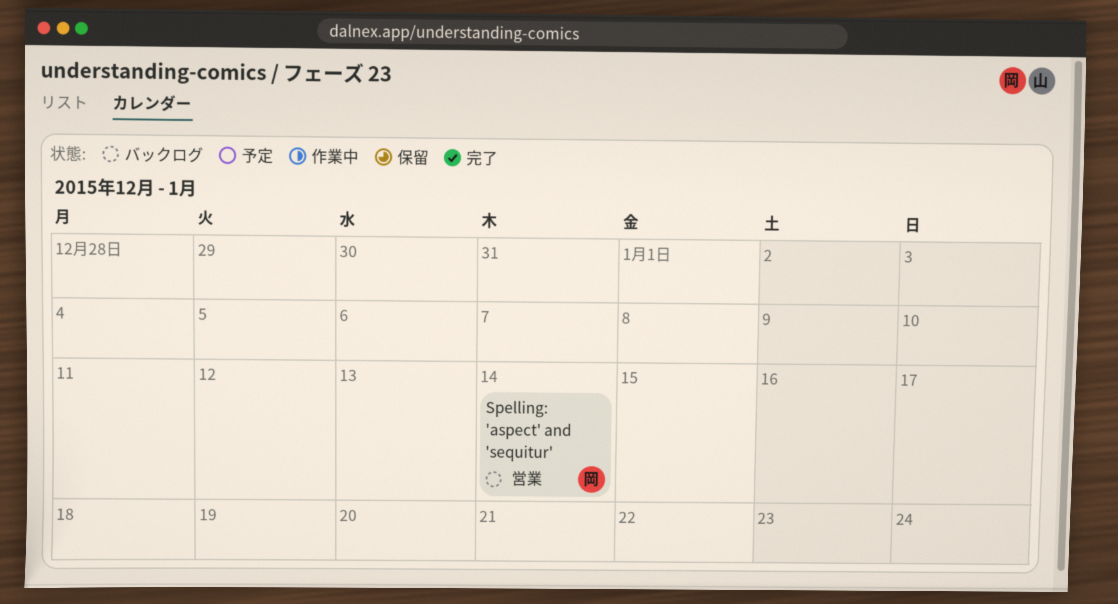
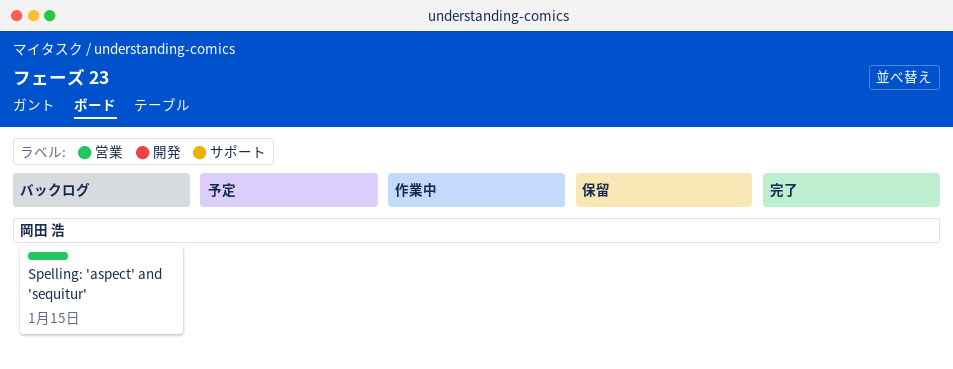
Spelling: 'aspect' and 'sequitur', due: Jan 14 -> Jan 15

